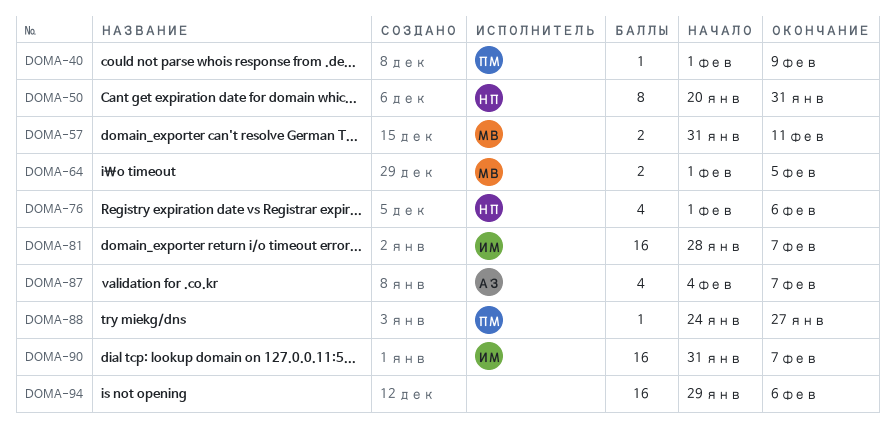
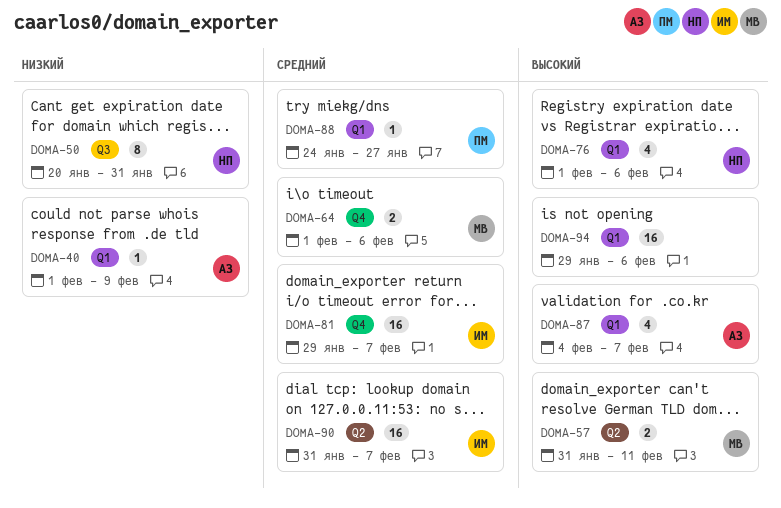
DOMA-40, owner: ПМ -> АЗ
DOMA-64, due: Feb 5 -> Feb 6
DOMA-81, start: Jan 28 -> Jan 29

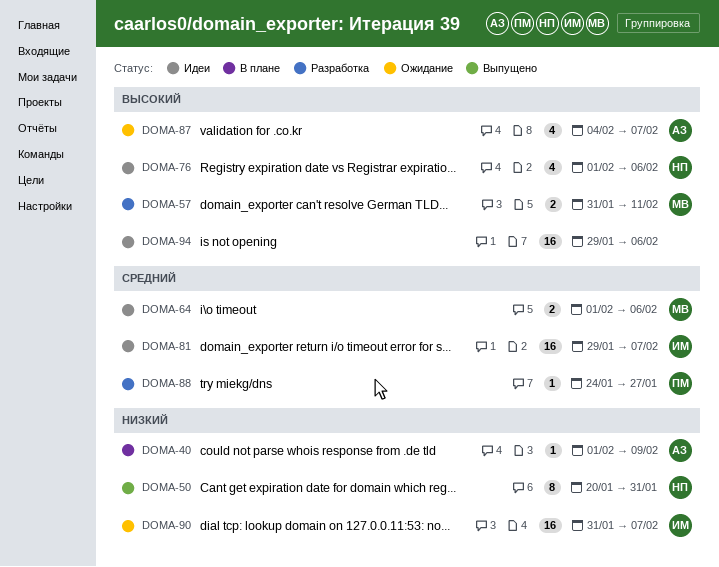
DOMA-90, priority: Средний -> Низкий

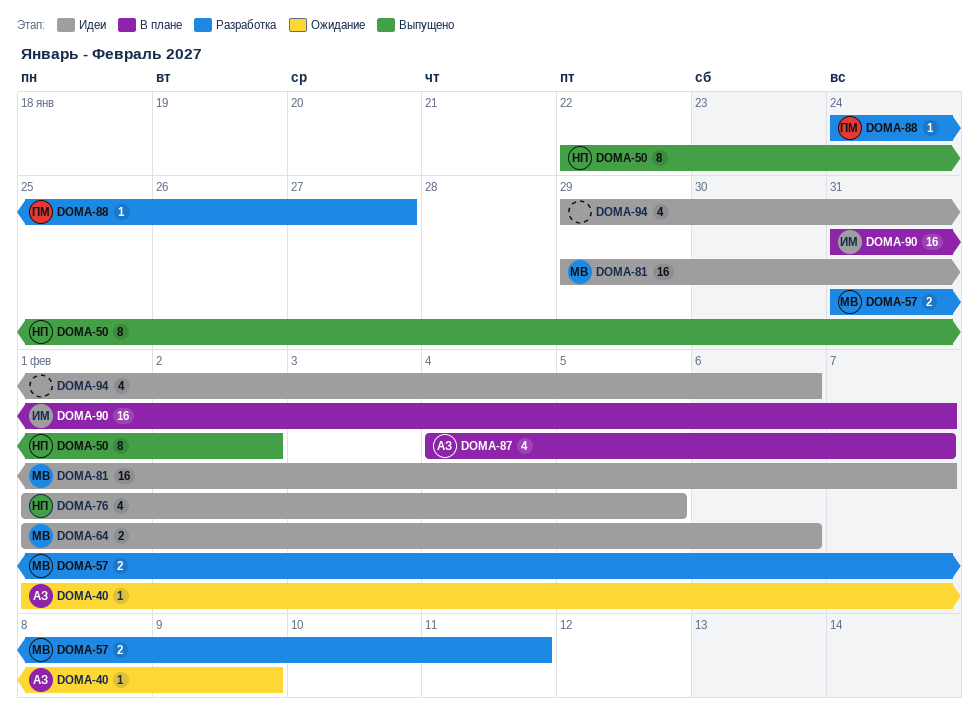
DOMA-40, status: В плане -> Ожидание
DOMA-50, start: Jan 20 -> Jan 22
DOMA-50, due: Jan 31 -> Feb 2
DOMA-76, due: Feb 6 -> Feb 5
DOMA-81, owner: ИМ -> МВ
DOMA-87, status: Ожидание -> В плане
DOMA-90, status: Ожидание -> В плане
DOMA-94, estimate: 16 -> 4

